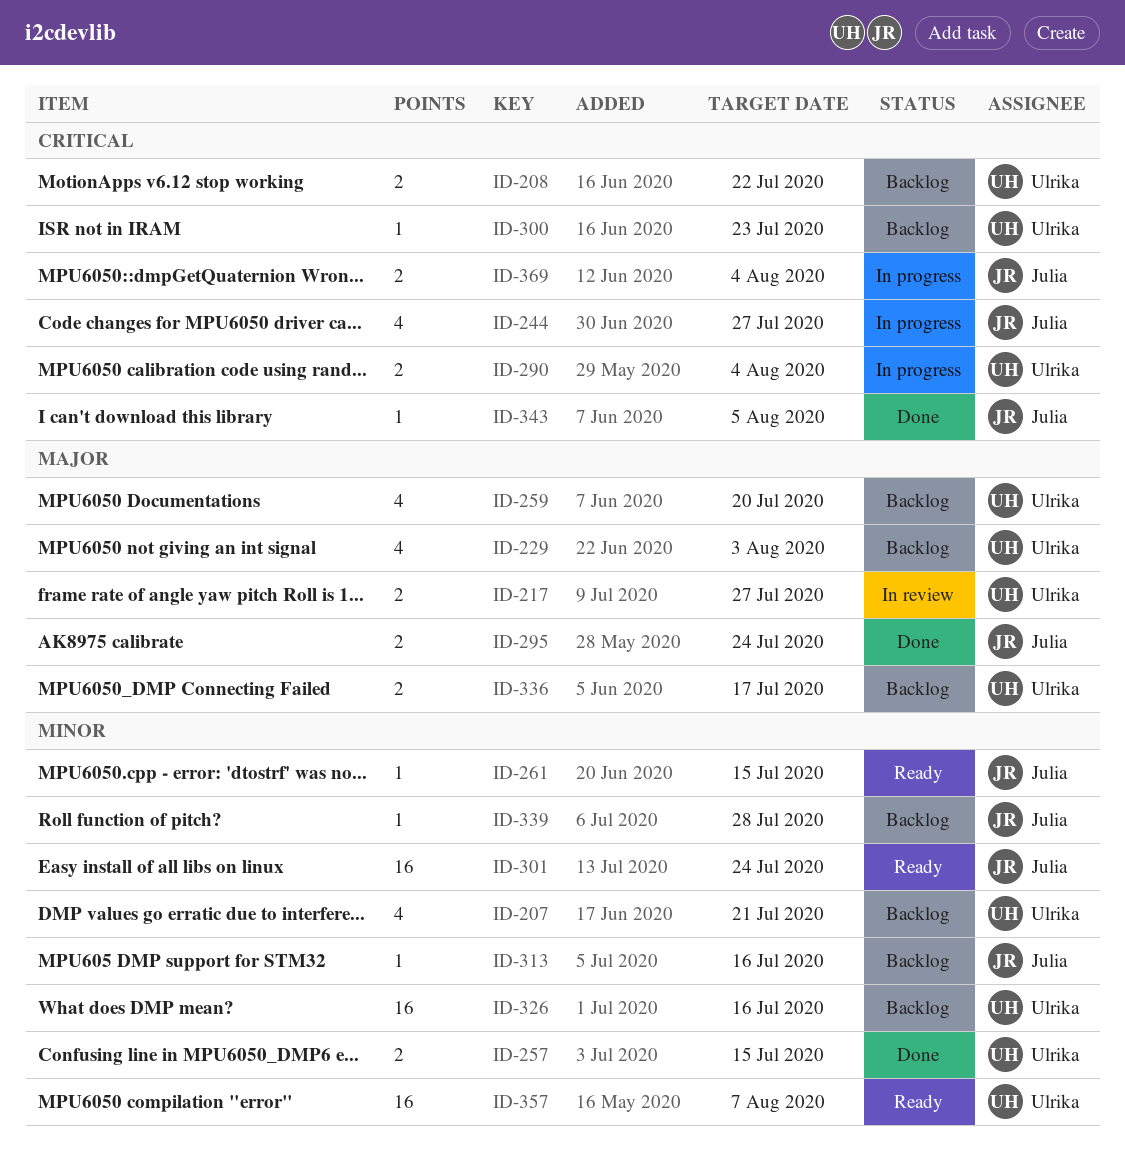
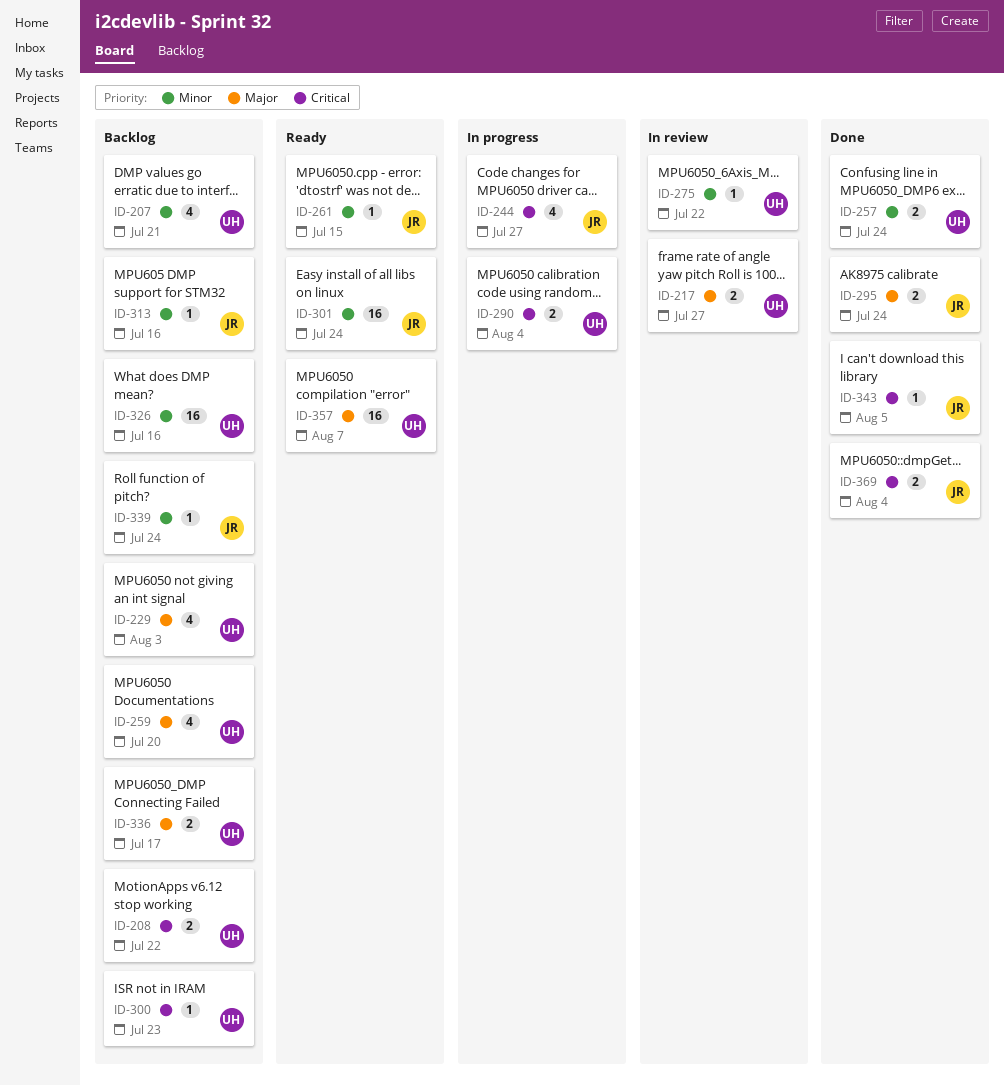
ID-257, due: Jul 15 -> Jul 24
ID-275: none -> present
ID-339, due: Jul 28 -> Jul 24
ID-357, priority: Minor -> Major
ID-369, status: In progress -> Done

